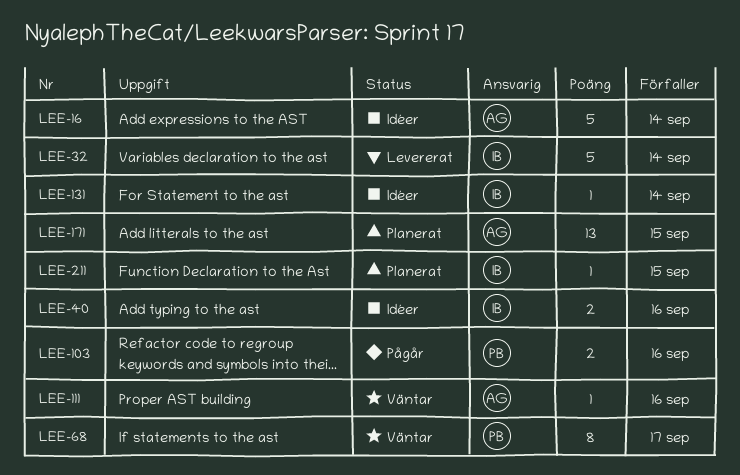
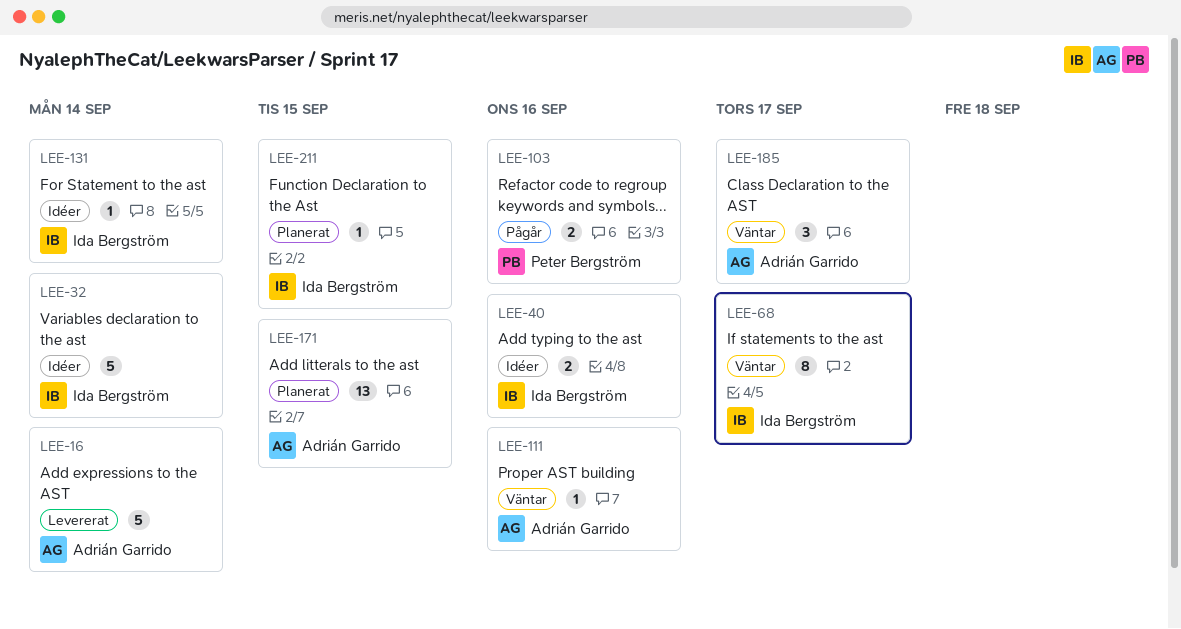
LEE-16, status: Idéer -> Levererat
LEE-32, status: Levererat -> Idéer
LEE-68, owner: Peter Bergström -> Ida Bergström
LEE-185: none -> present

